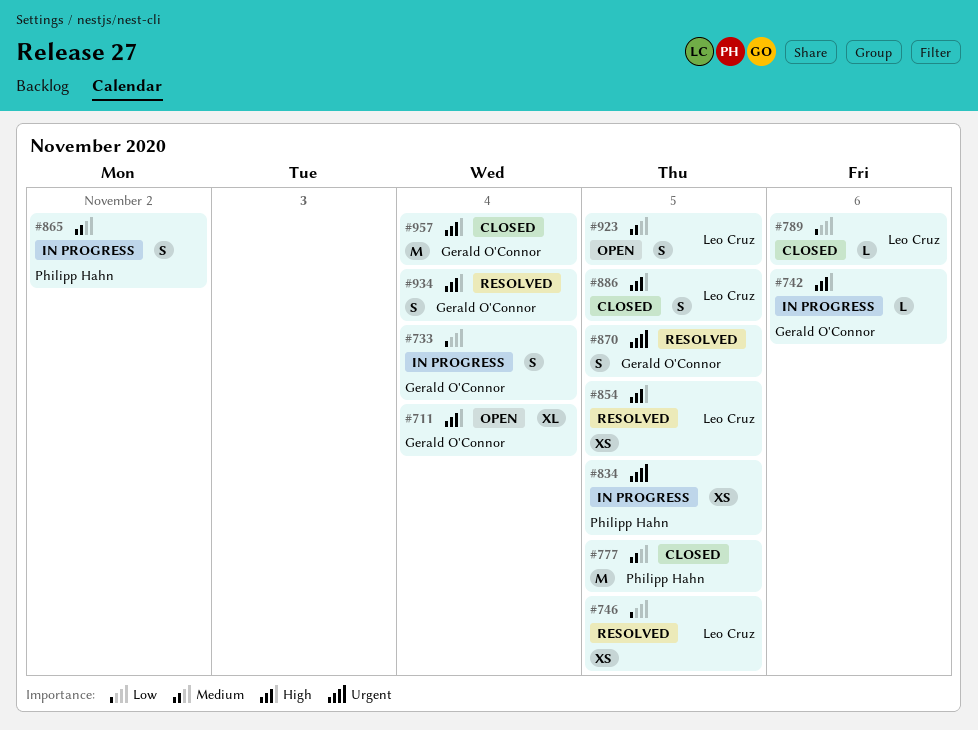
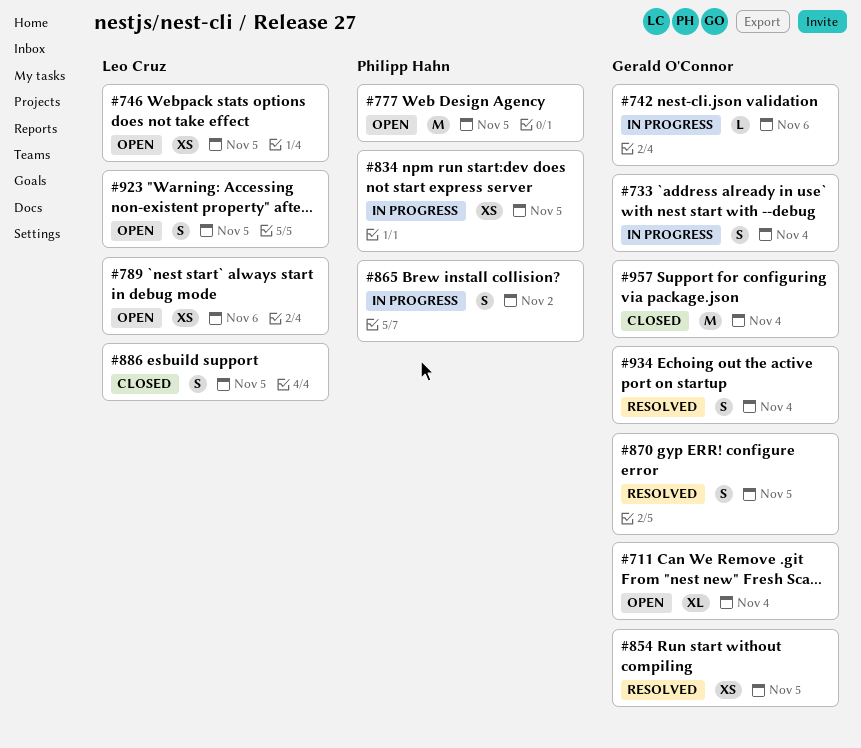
#746, status: Resolved -> Open
#777, status: Closed -> Open
#789, status: Closed -> Open
#789, estimate: L -> XS
#854, owner: Leo Cruz -> Gerald O'Connor

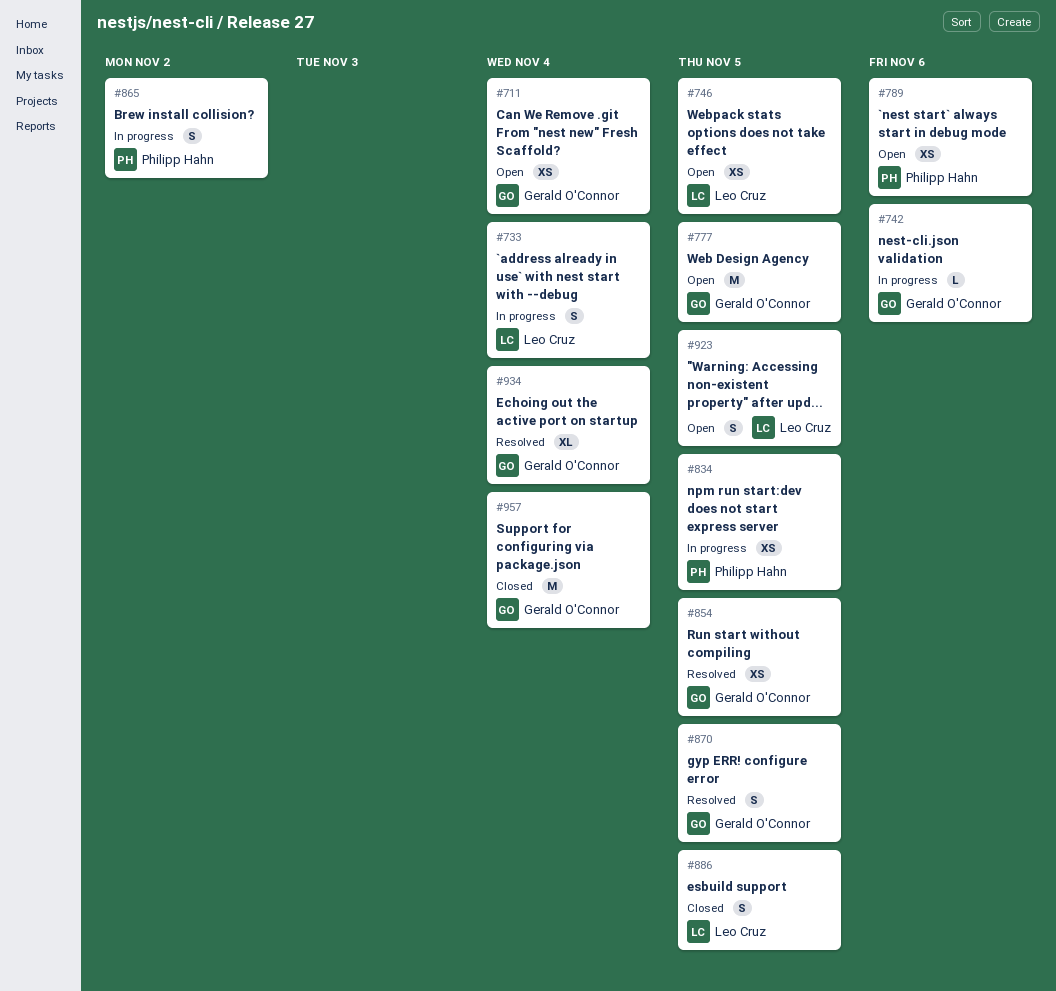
#711, estimate: XL -> XS
#733, owner: Gerald O'Connor -> Leo Cruz
#777, owner: Philipp Hahn -> Gerald O'Connor
#789, owner: Leo Cruz -> Philipp Hahn
#934, estimate: S -> XL

